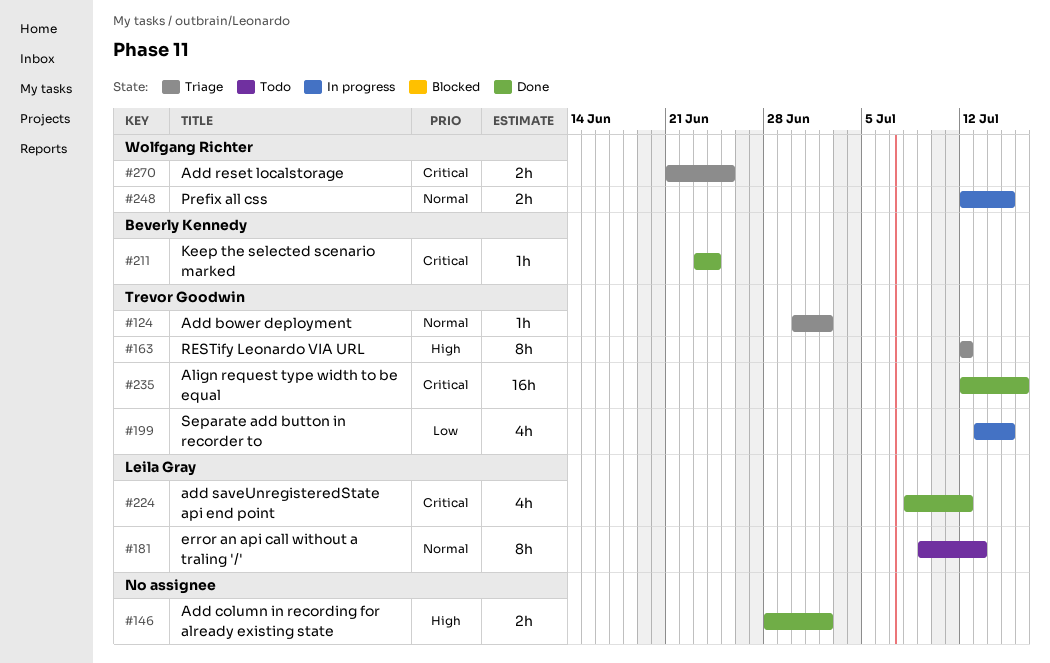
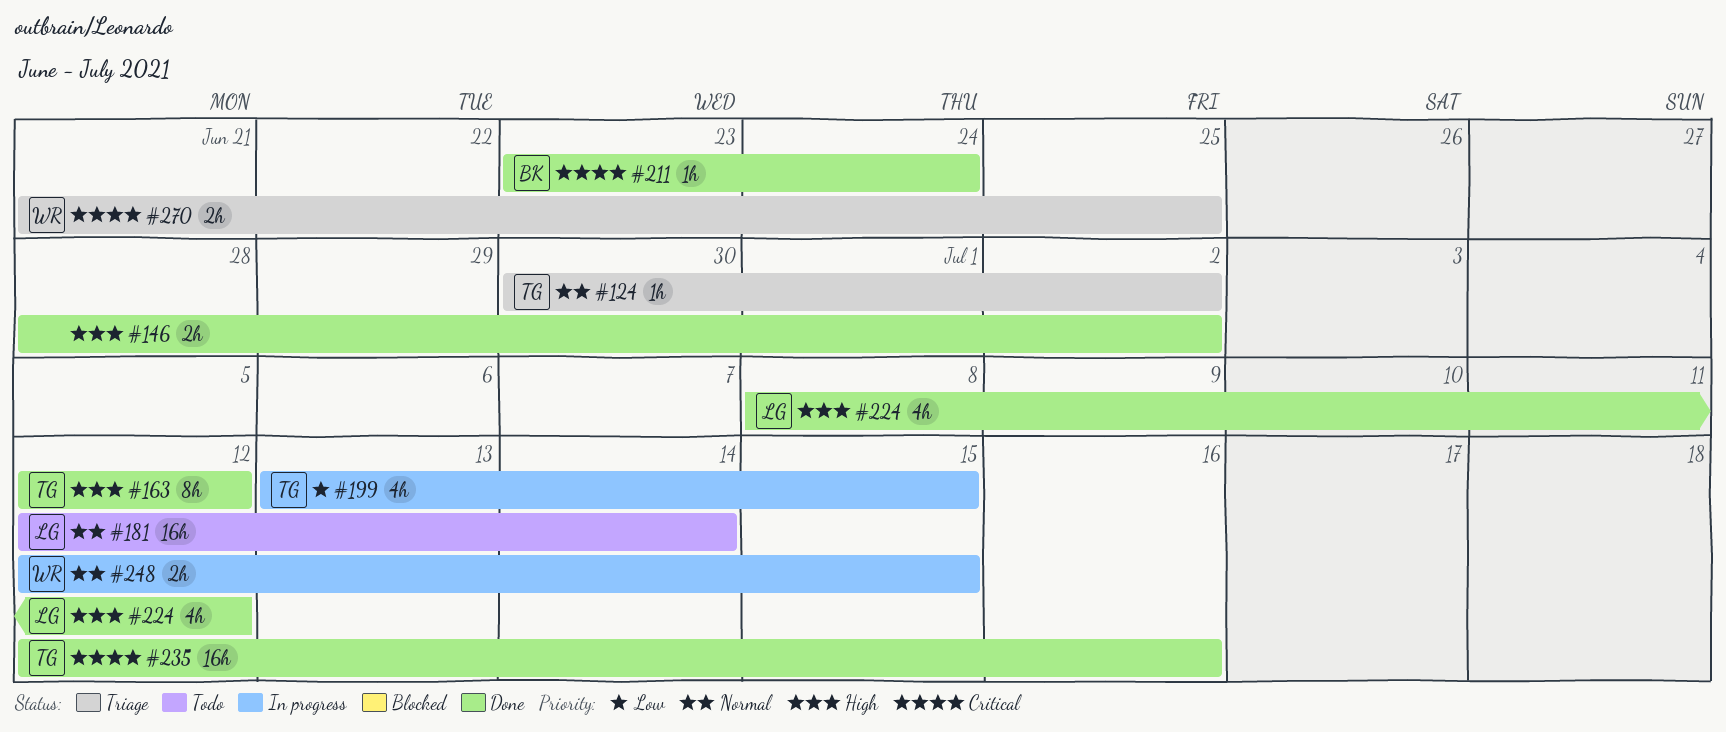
#163, status: Triage -> Done
#181, estimate: 8h -> 16h
#181, start: Jul 9 -> Jul 12
#181, due: Jul 13 -> Jul 14
#224, priority: Critical -> High

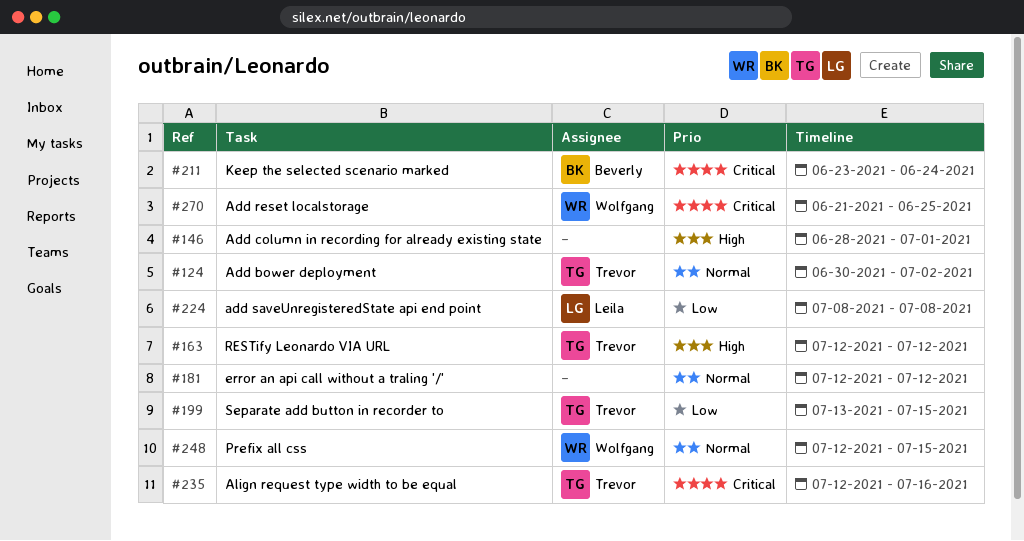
#146, due: Jul 2 -> Jul 1
#181, owner: Leila -> none
#181, due: Jul 14 -> Jul 12
#224, priority: High -> Low
#224, due: Jul 12 -> Jul 8

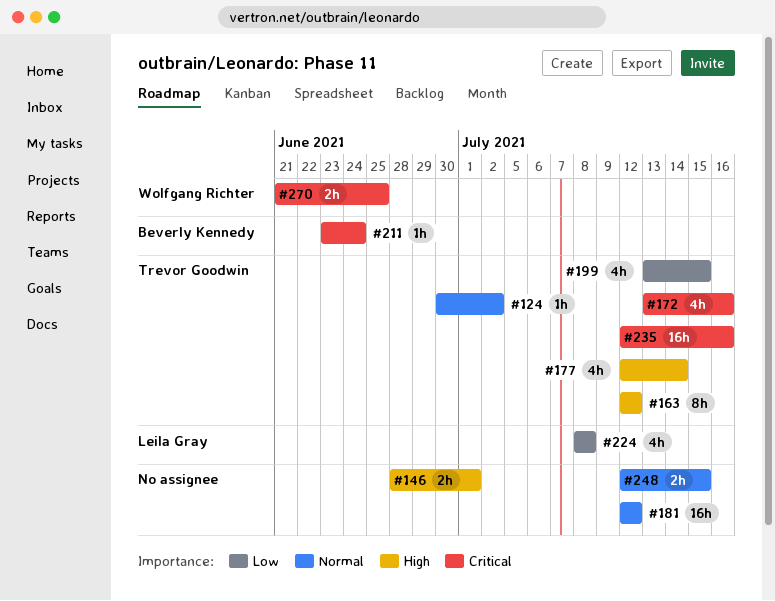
#172: none -> present
#177: none -> present
#248, owner: Wolfgang Richter -> none

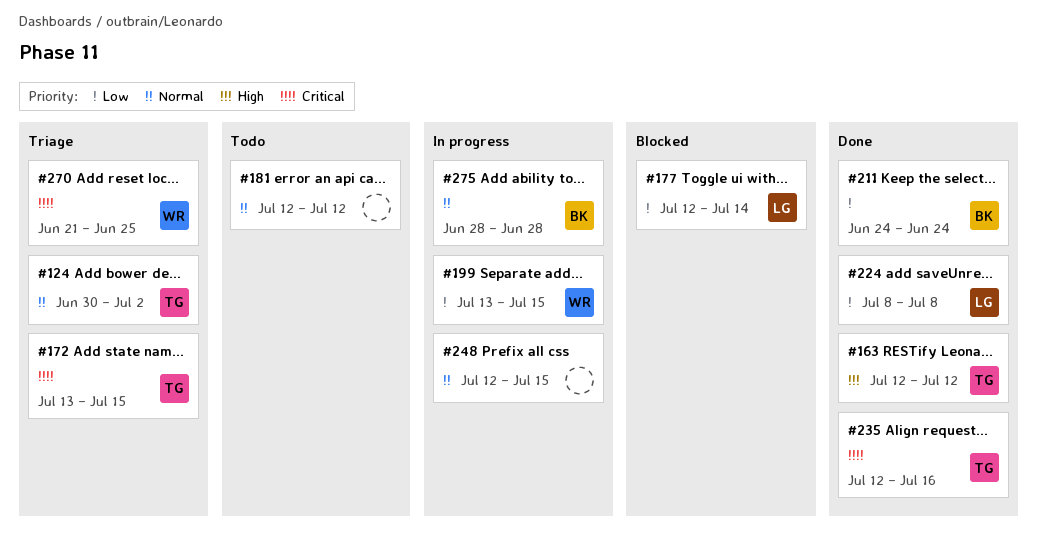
#146: present -> none
#172, due: Jul 16 -> Jul 15
#177, owner: Trevor Goodwin -> Leila Gray
#177, priority: High -> Low
#199, owner: Trevor Goodwin -> Wolfgang Richter
#211, priority: Critical -> Low
#211, start: Jun 23 -> Jun 24
#275: none -> present

